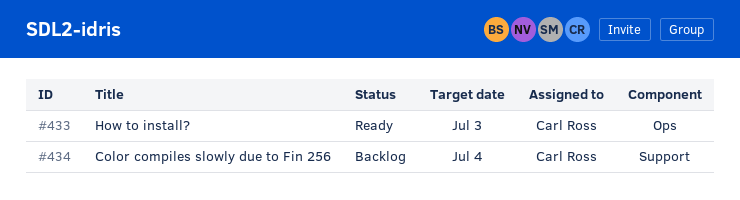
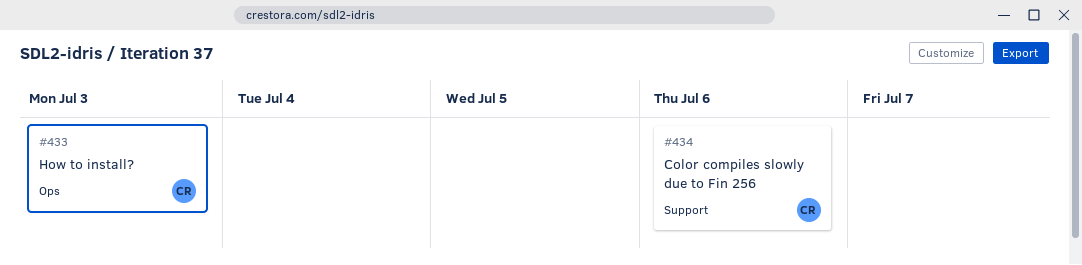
#434, due: Jul 4 -> Jul 6

